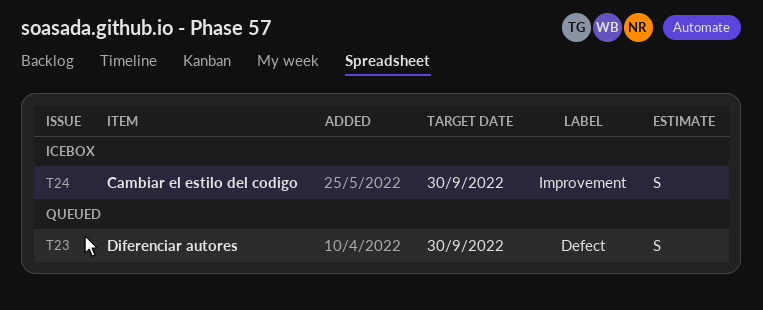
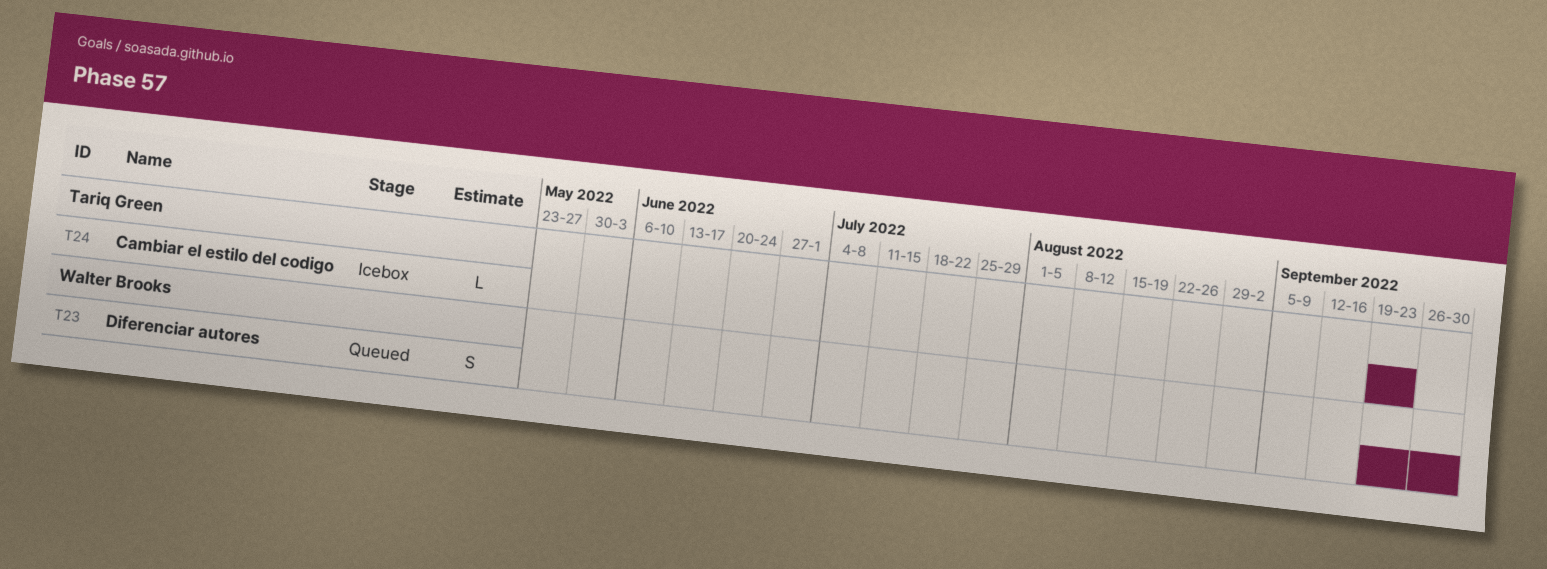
T24, estimate: S -> L
T24, due: Sep 30 -> Sep 23

